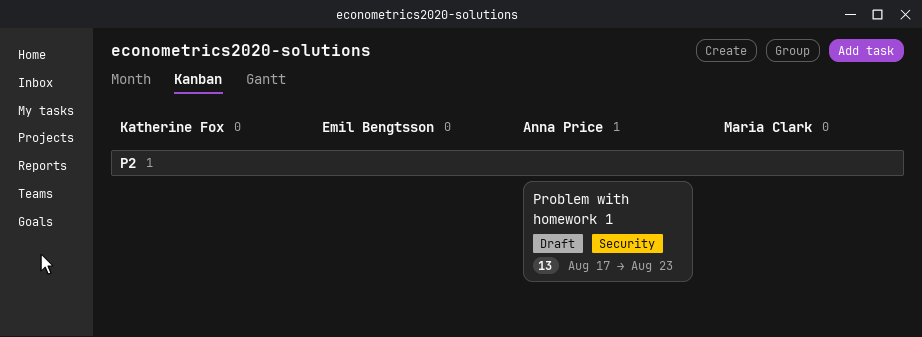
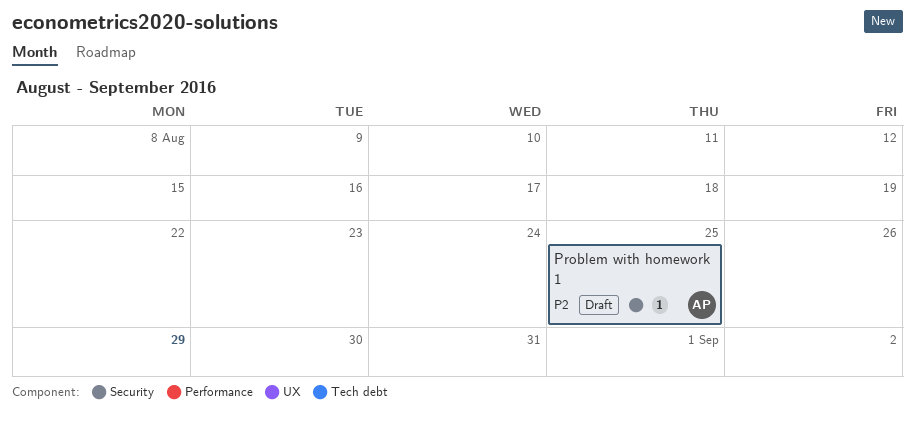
Problem with homework 1, estimate: 13 -> 1
Problem with homework 1, due: Aug 23 -> Aug 25

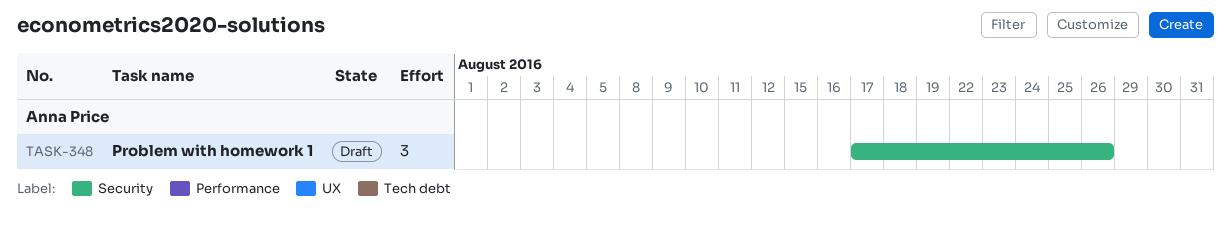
Problem with homework 1, estimate: 1 -> 3
Problem with homework 1, due: Aug 25 -> Aug 26

